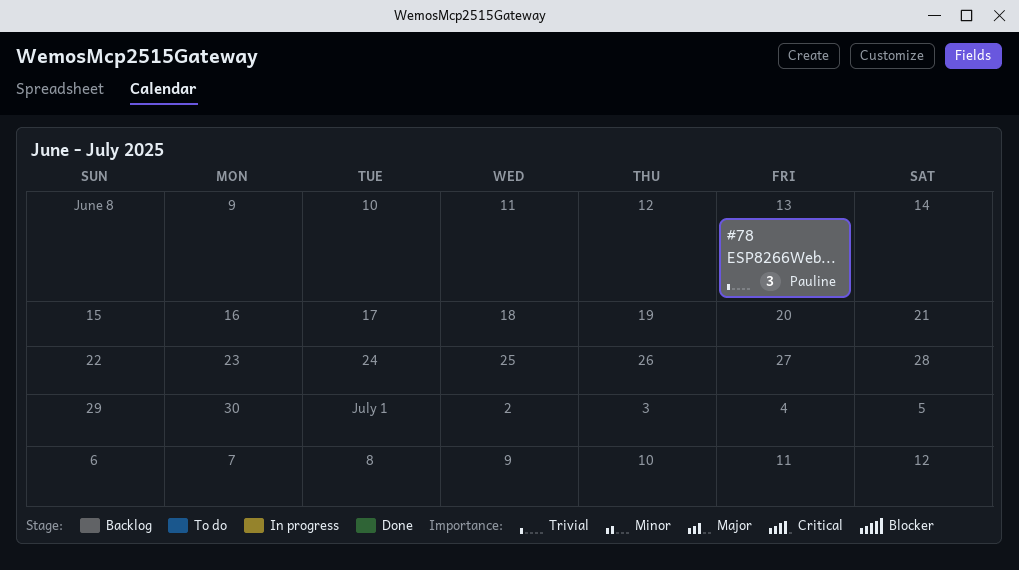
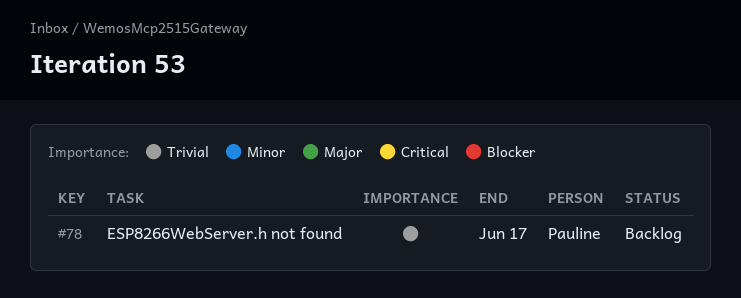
#78, due: Jun 13 -> Jun 17

